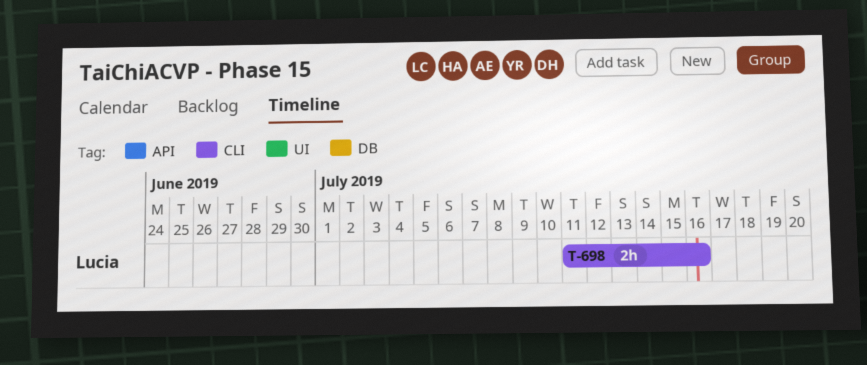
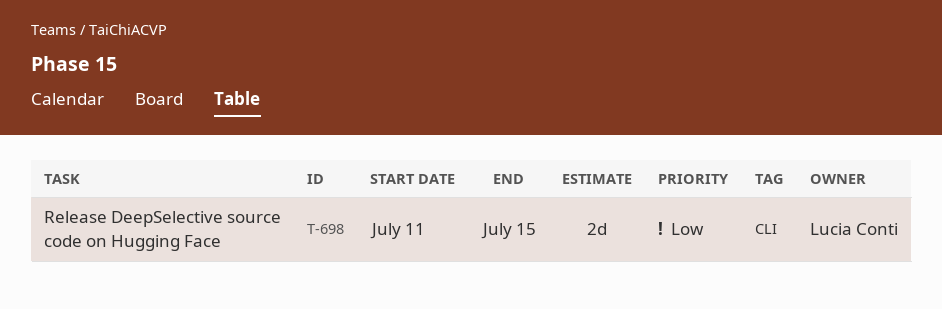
T-698, estimate: 2h -> 2d
T-698, due: Jul 16 -> Jul 15

